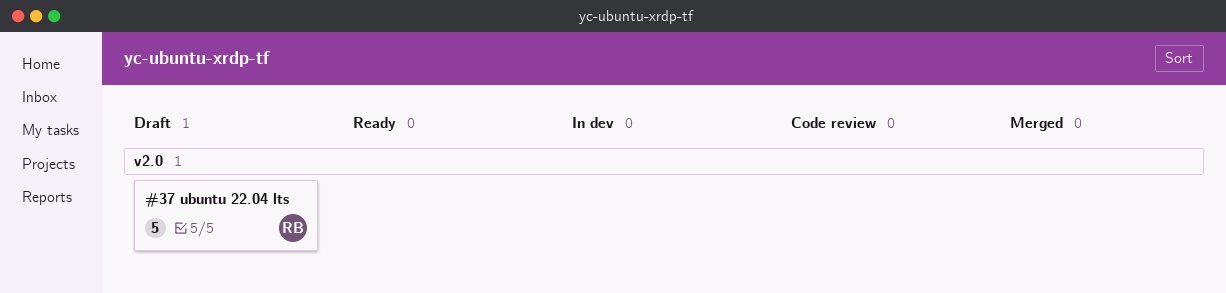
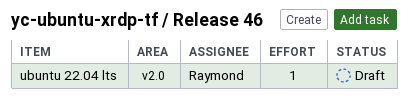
ubuntu 22.04 lts, estimate: 5 -> 1

